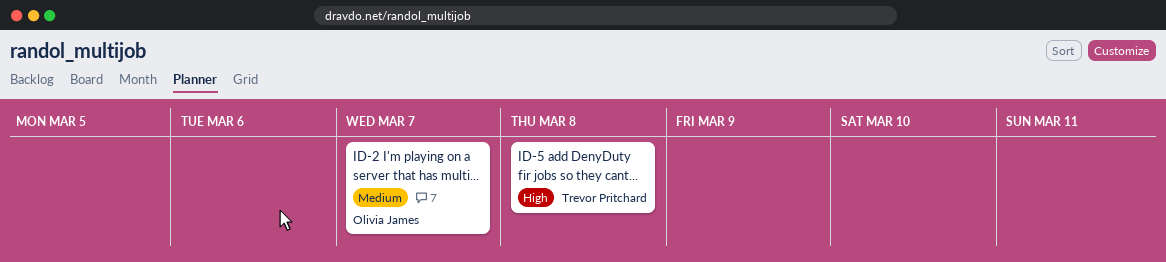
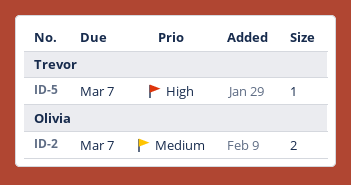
ID-5, due: Mar 8 -> Mar 7

